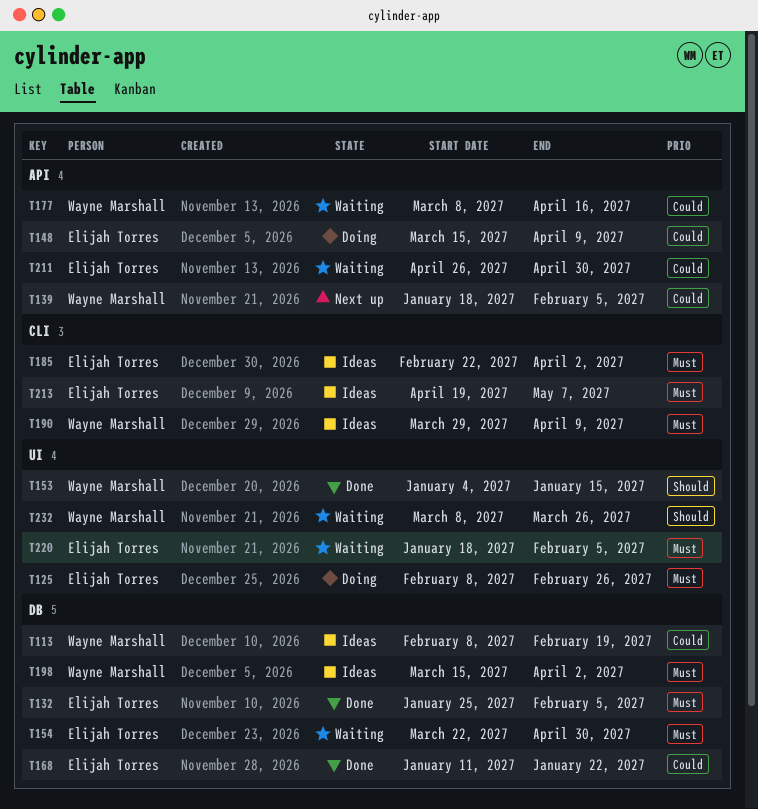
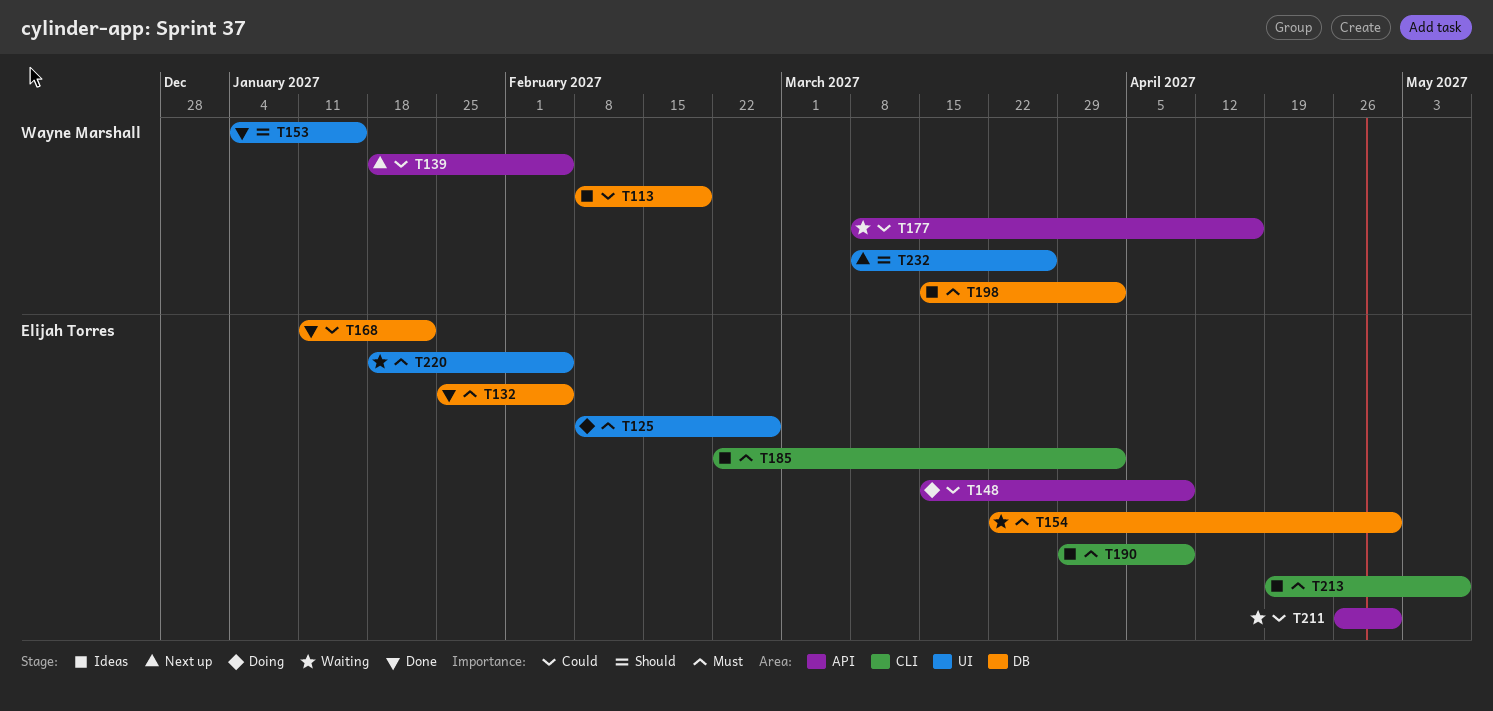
T190, owner: Wayne Marshall -> Elijah Torres
T232, status: Waiting -> Next up

